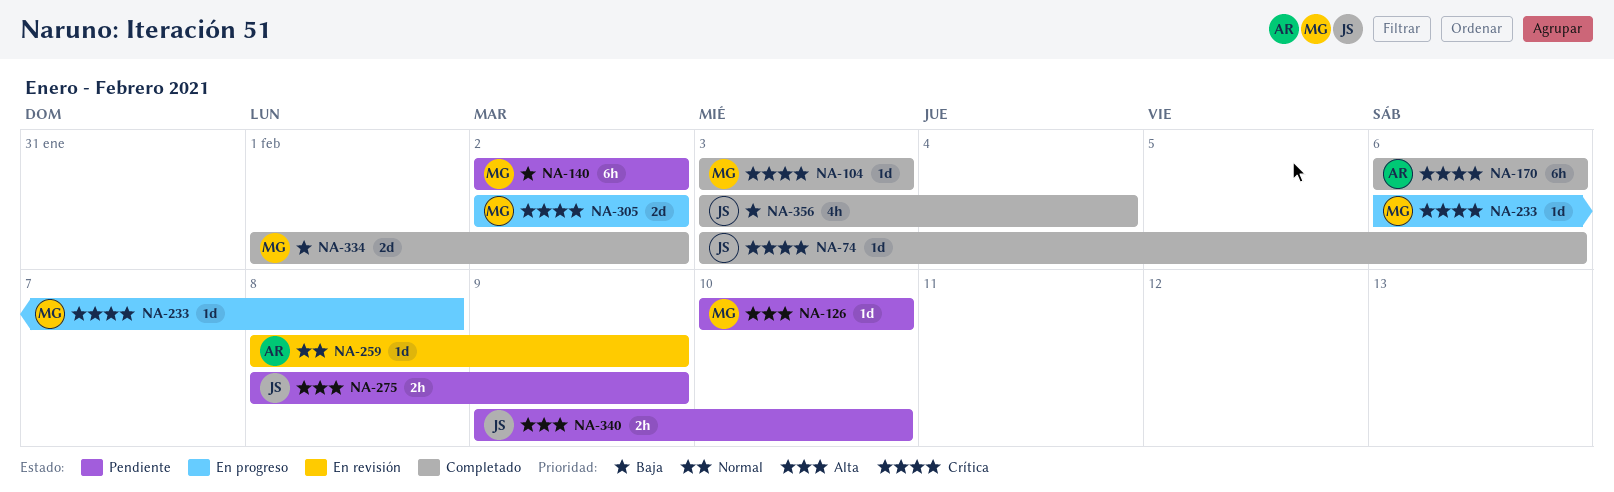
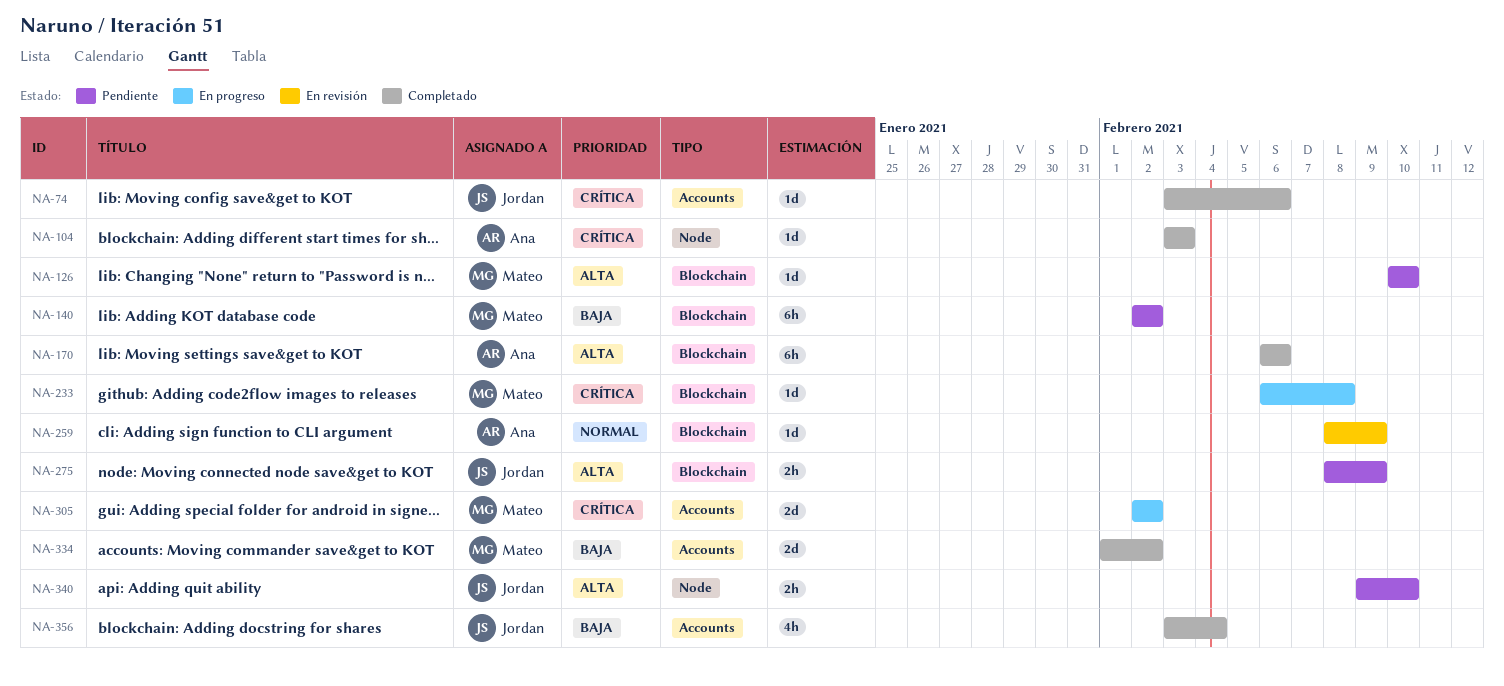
NA-104, owner: Mateo -> Ana
NA-170, priority: Crítica -> Alta

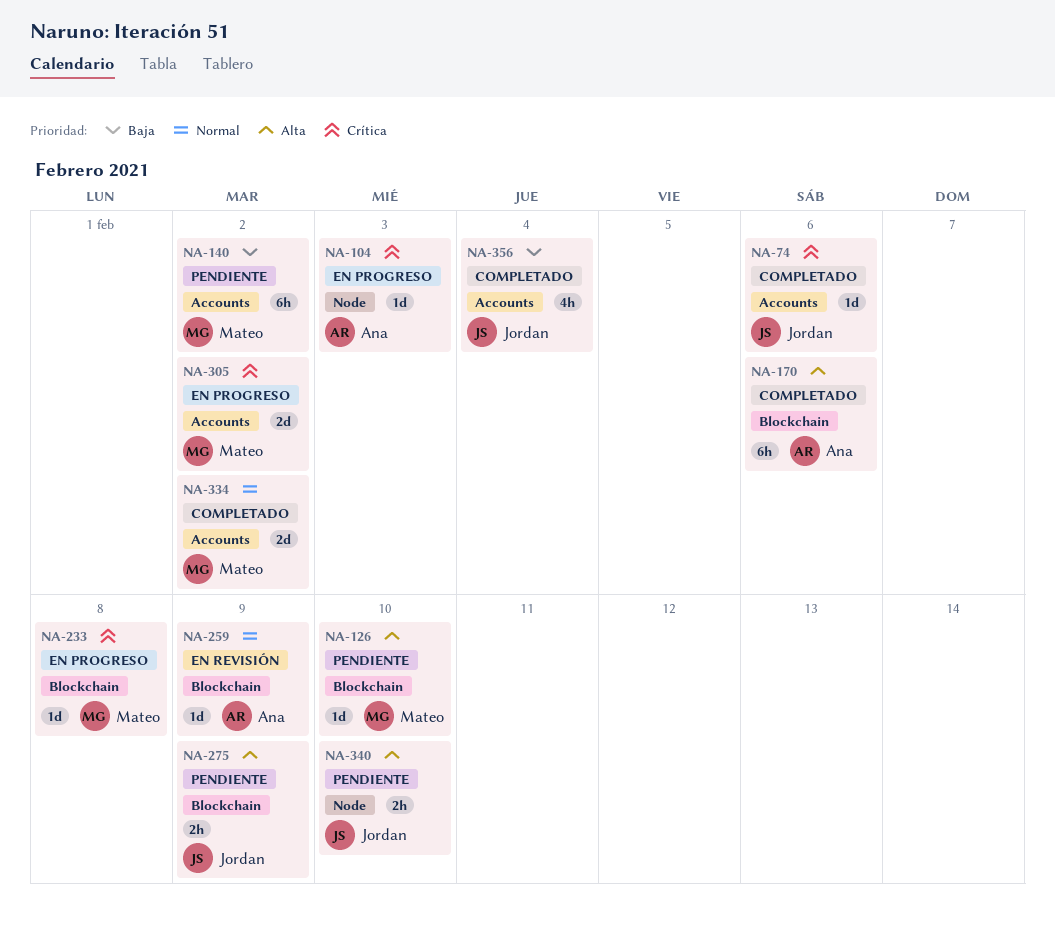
NA-104, status: Completado -> En progreso
NA-140, label: Blockchain -> Accounts
NA-334, priority: Baja -> Normal

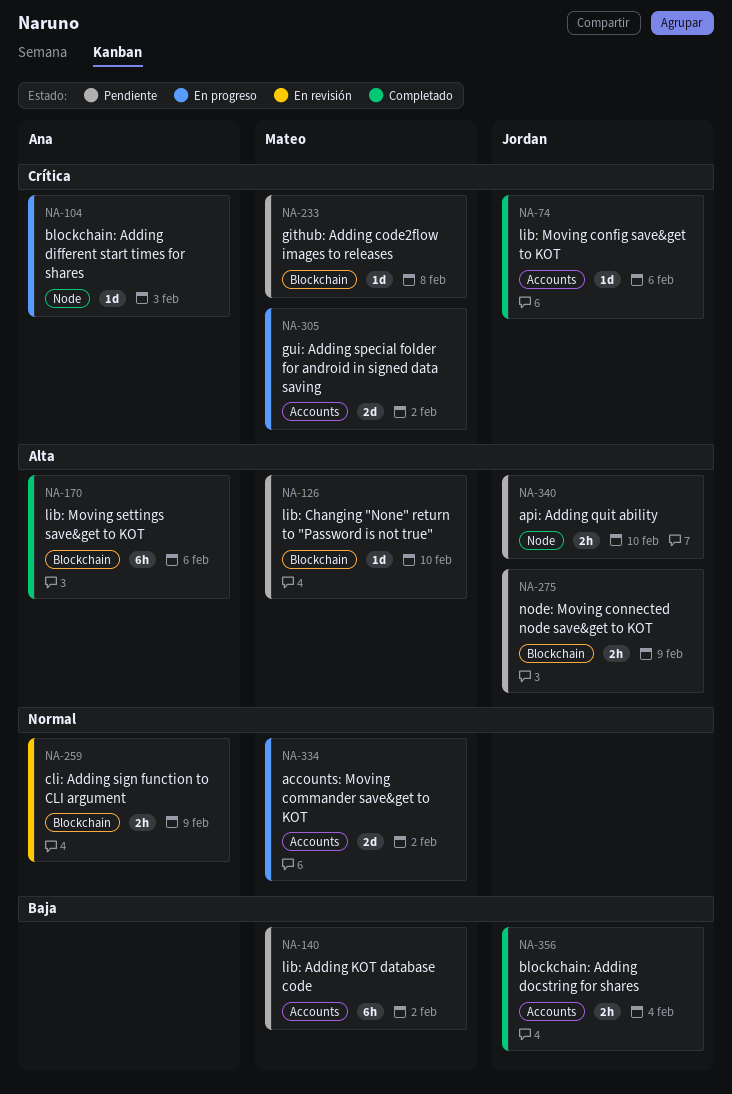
NA-233, status: En progreso -> Pendiente
NA-259, estimate: 1d -> 2h
NA-334, status: Completado -> En progreso
NA-356, estimate: 4h -> 2h

